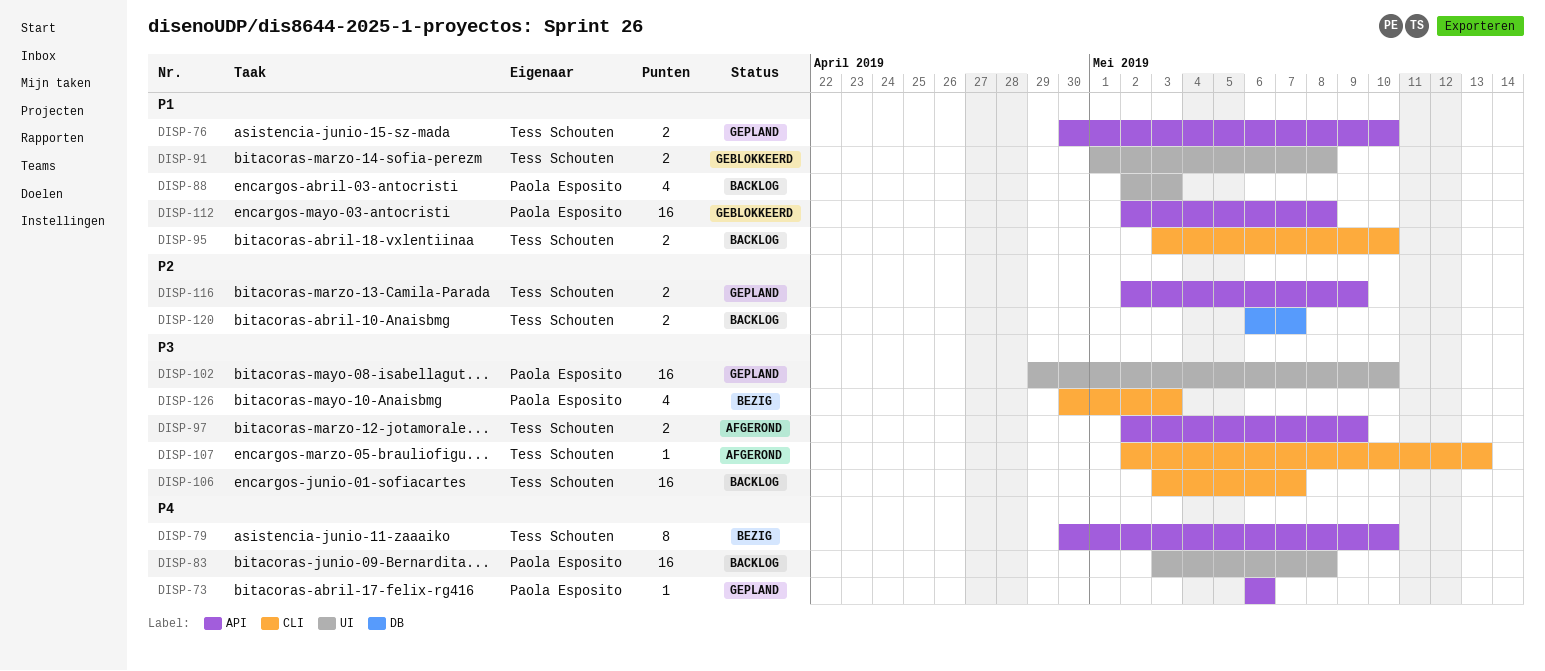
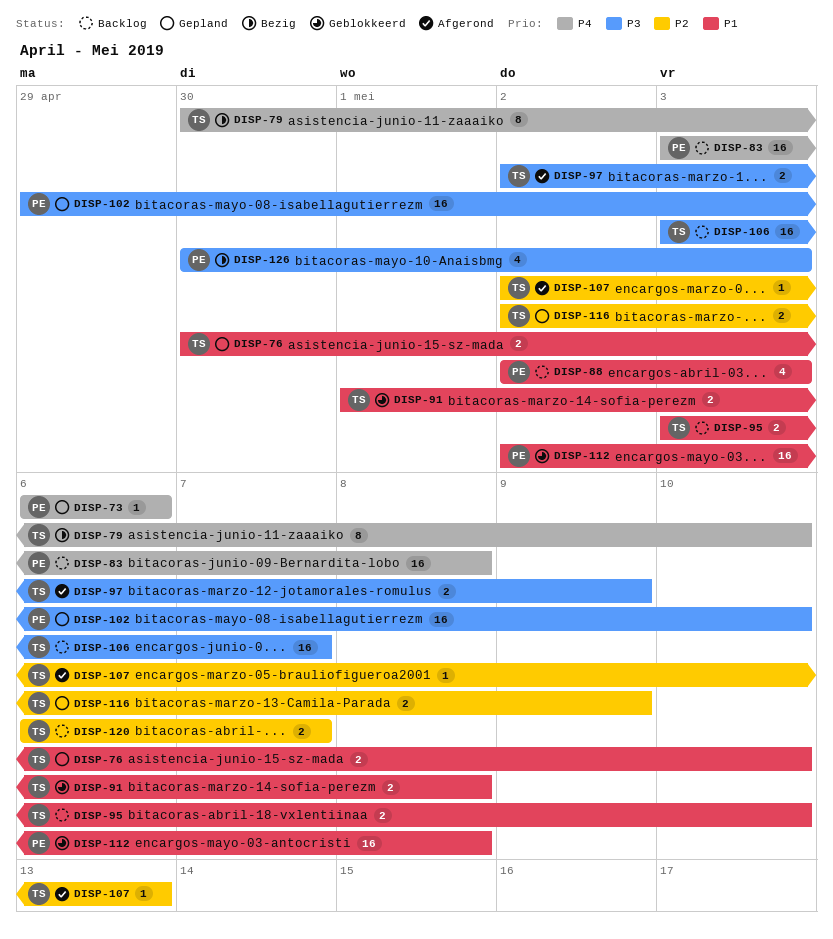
DISP-107, priority: P3 -> P2

